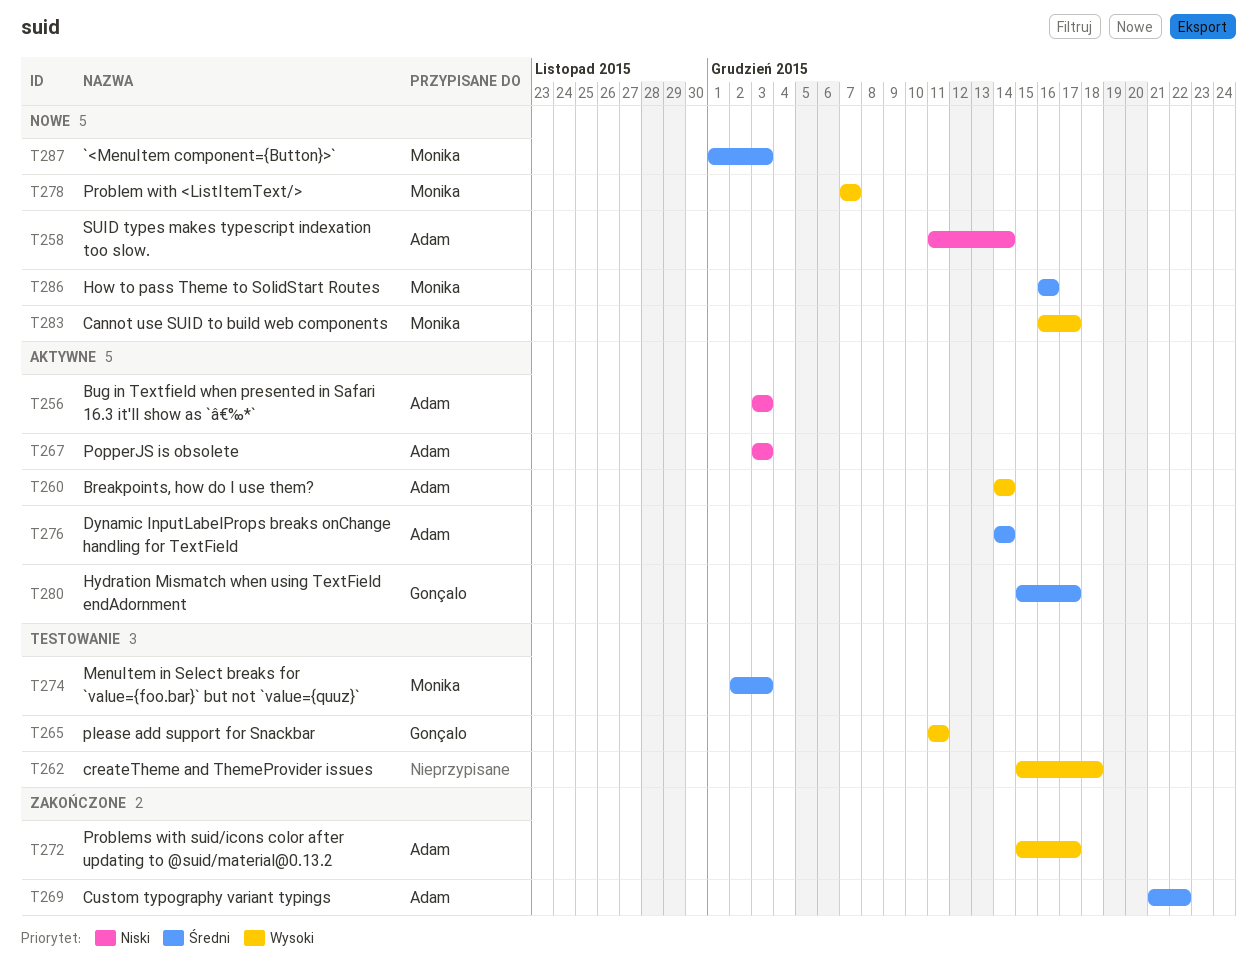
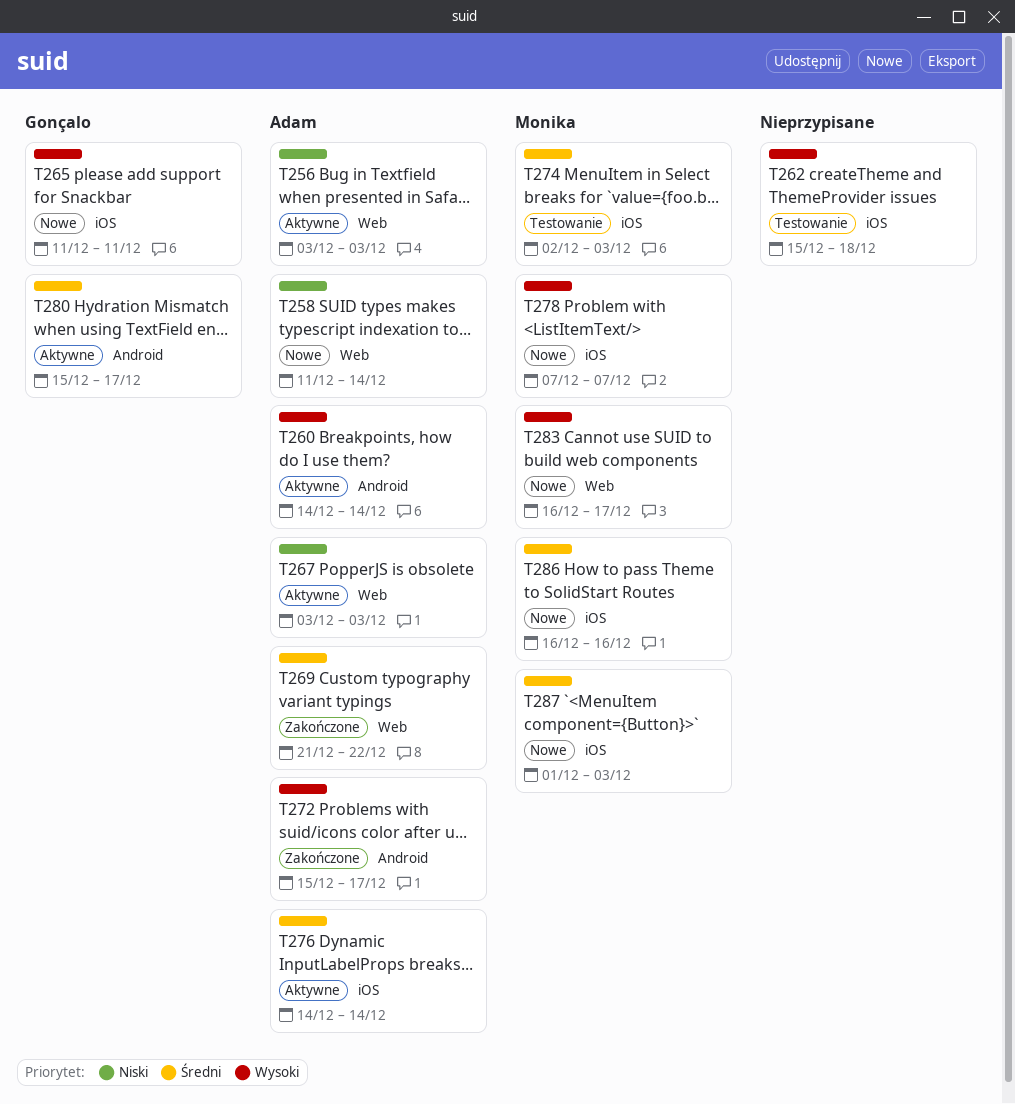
T265, status: Testowanie -> Nowe

